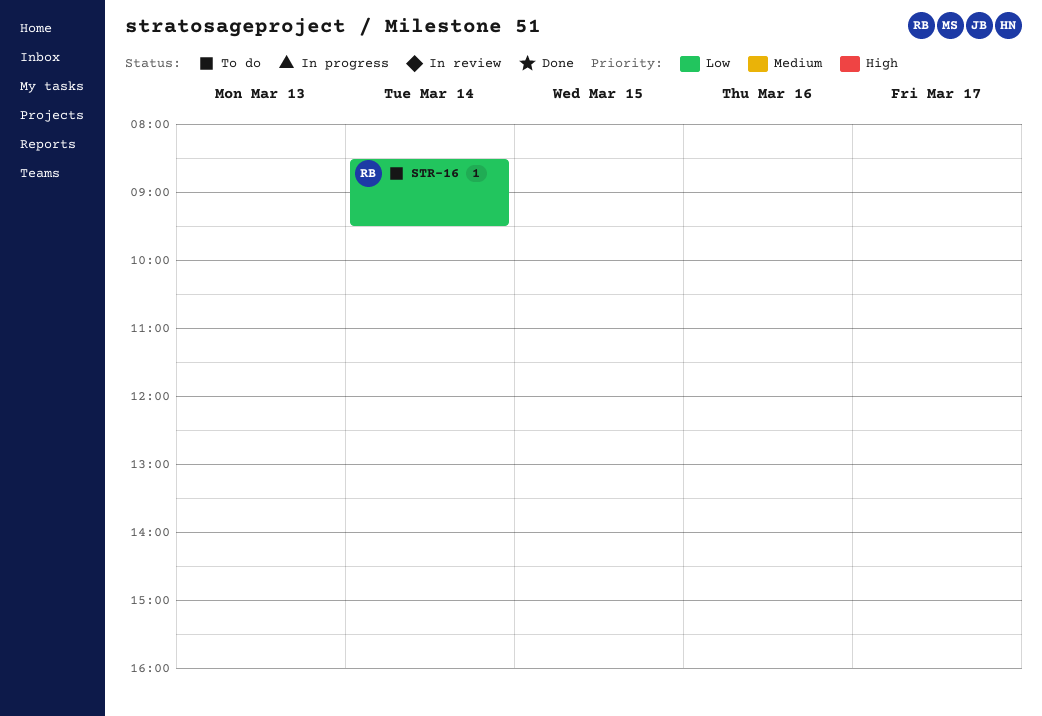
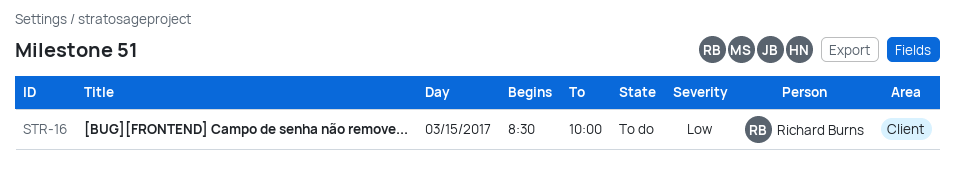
STR-16, day: Mar 14 -> Mar 15
STR-16, ends: 09:30 -> 10:00

